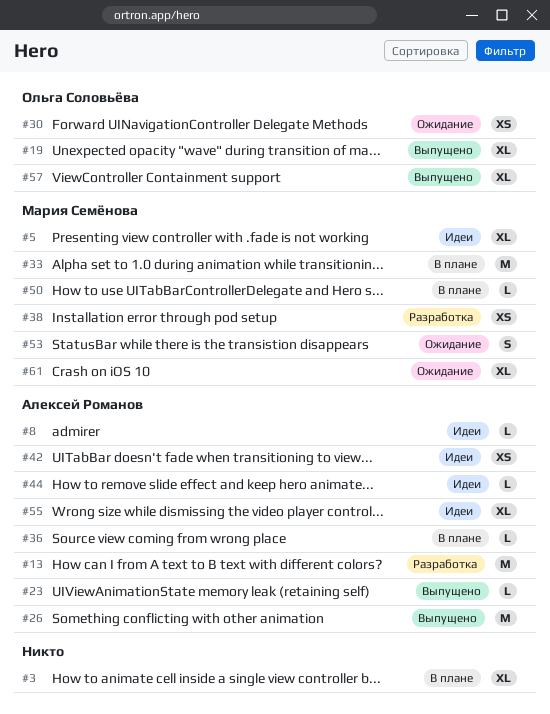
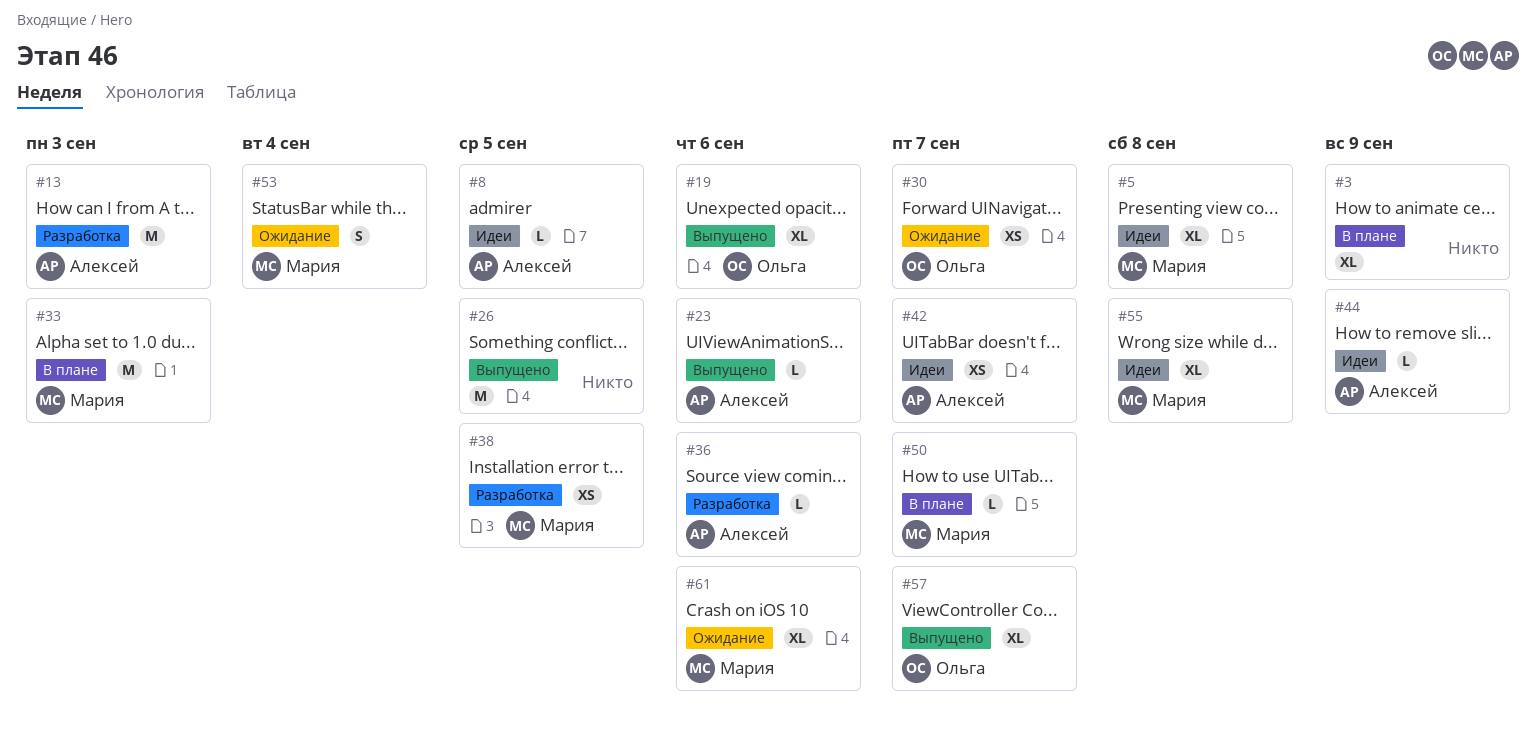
#26, owner: Алексей Романов -> none
#36, status: В плане -> Разработка
#55, owner: Алексей Романов -> Мария Семёнова

